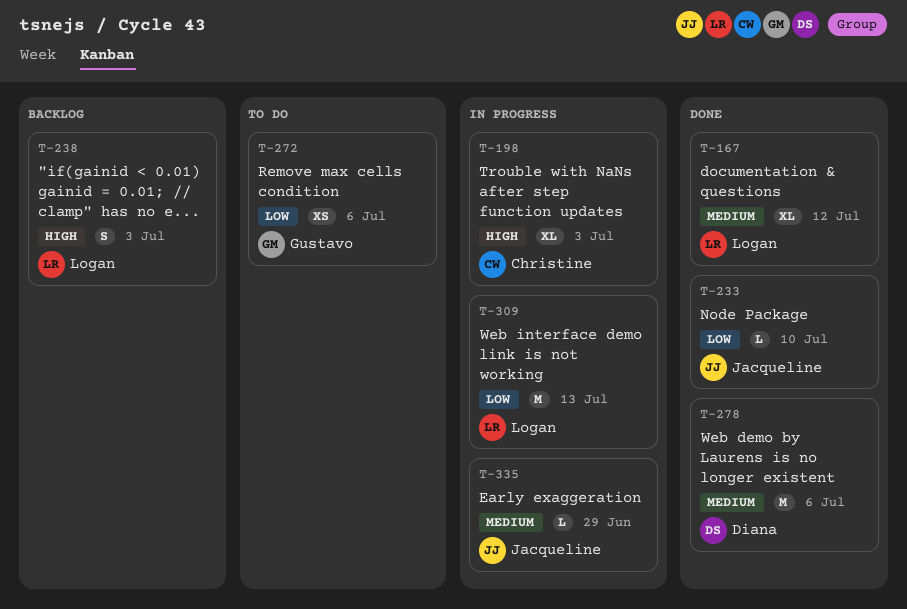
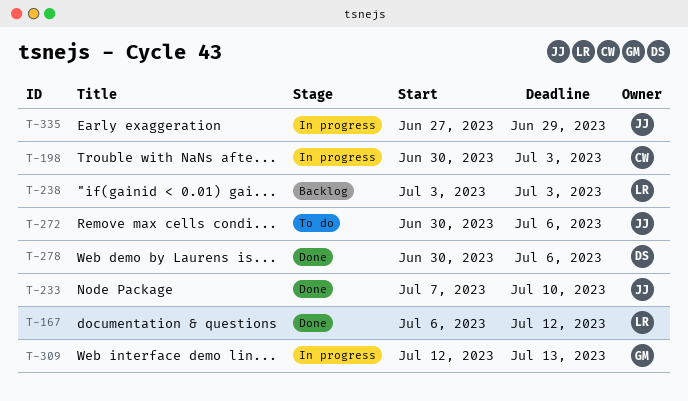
T-272, owner: Gustavo -> Jacqueline
T-309, owner: Logan -> Gustavo

